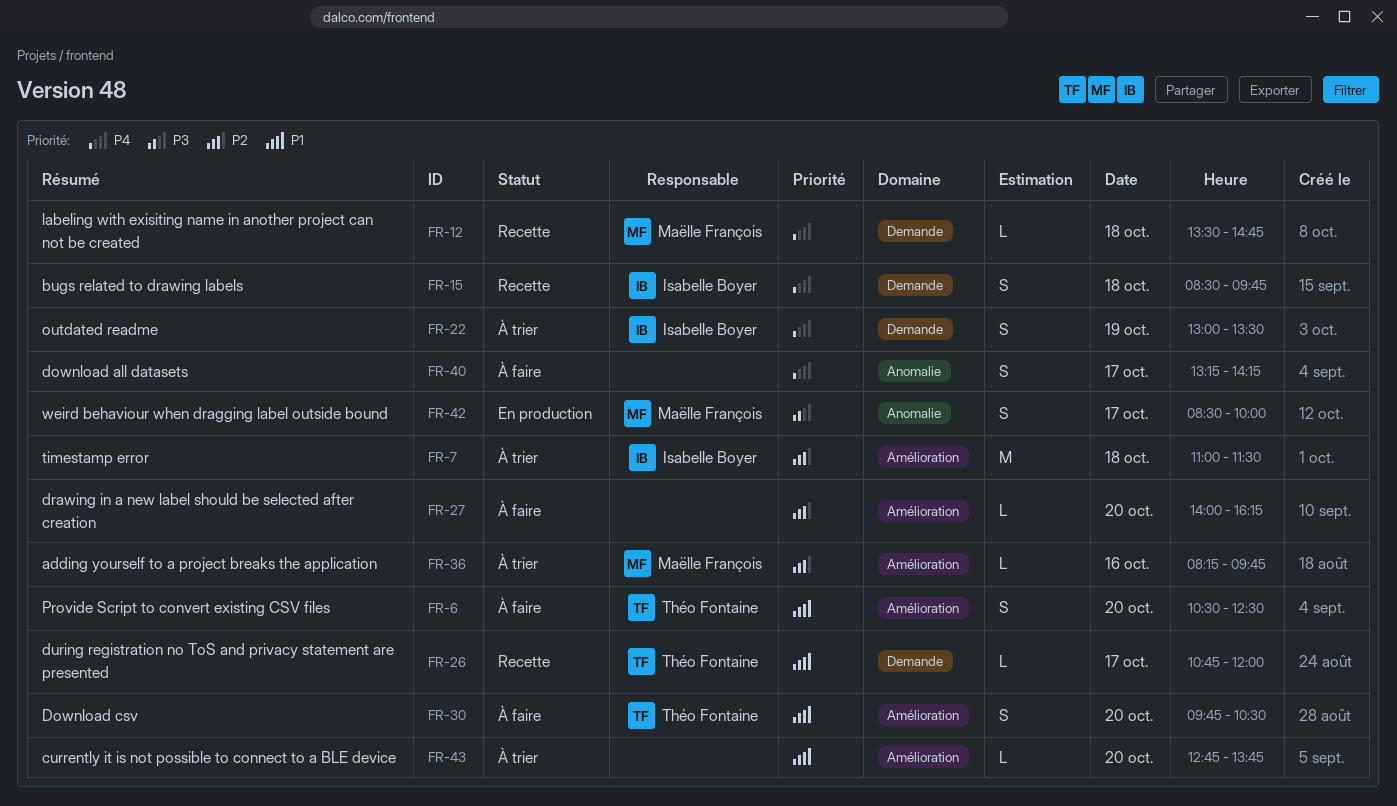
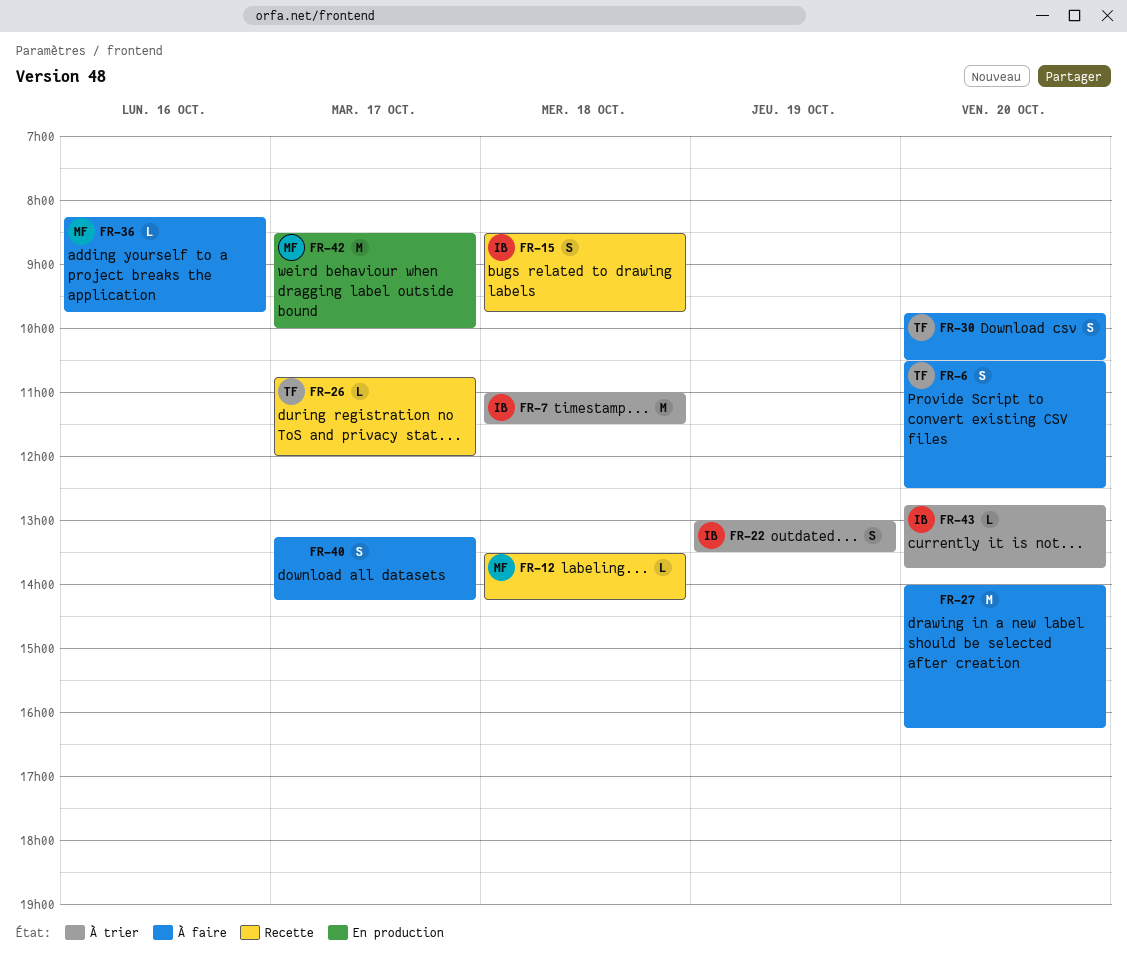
FR-12, ends: 14:45 -> 14:15
FR-27, estimate: L -> M
FR-36, status: À trier -> À faire
FR-42, estimate: S -> M
FR-43, owner: none -> Isabelle Boyer

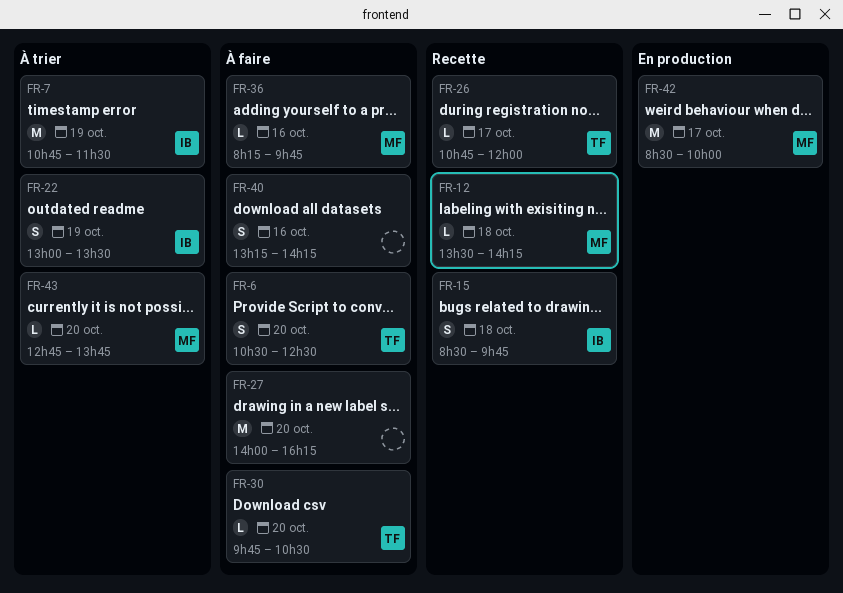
FR-7, day: Oct 18 -> Oct 19
FR-7, begins: 11:00 -> 10:45
FR-30, estimate: S -> L
FR-40, day: Oct 17 -> Oct 16
FR-43, owner: IB -> MF

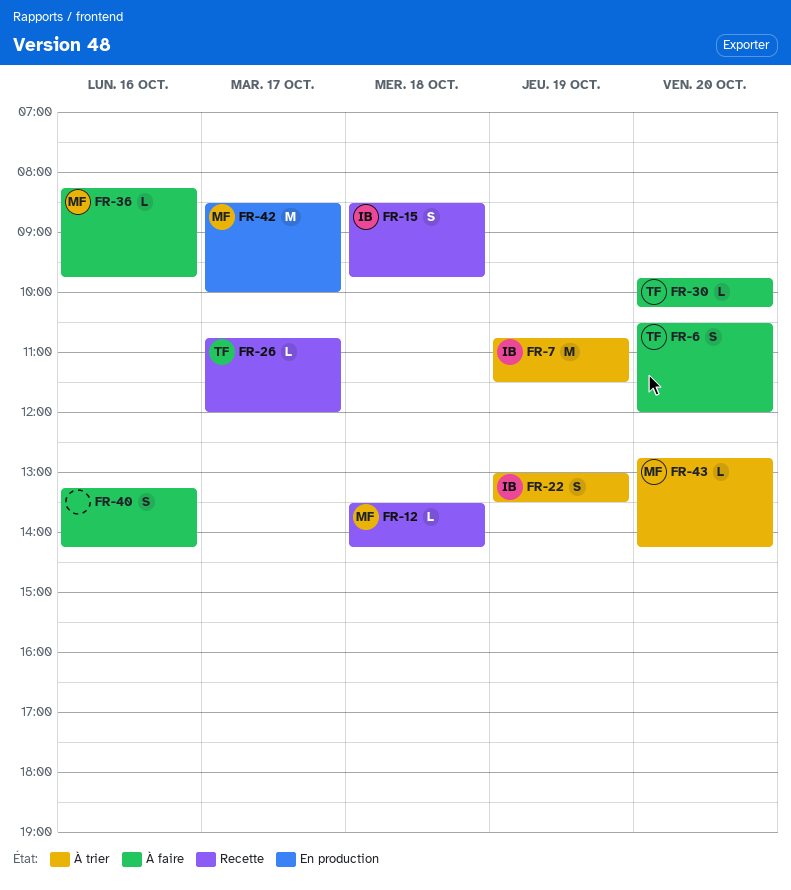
FR-6, ends: 12:30 -> 12:00
FR-27: present -> none
FR-30, ends: 10:30 -> 10:15
FR-43, ends: 13:45 -> 14:15

